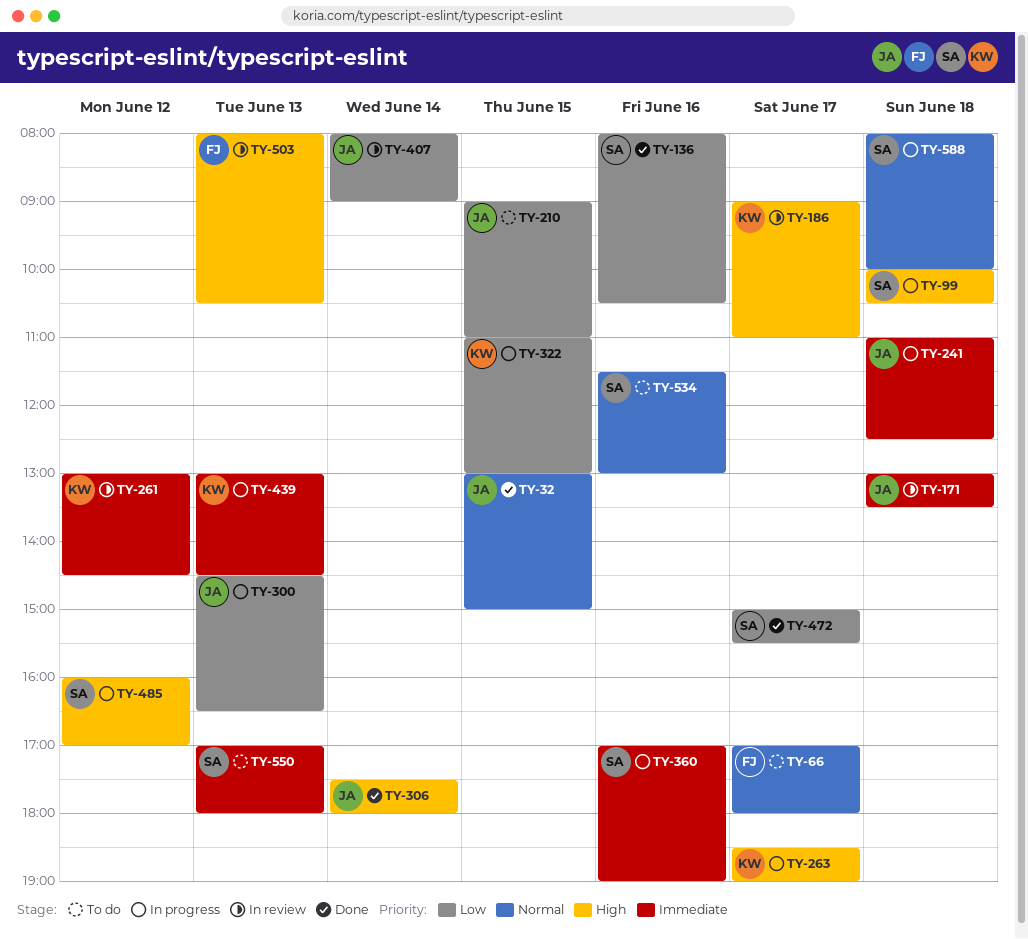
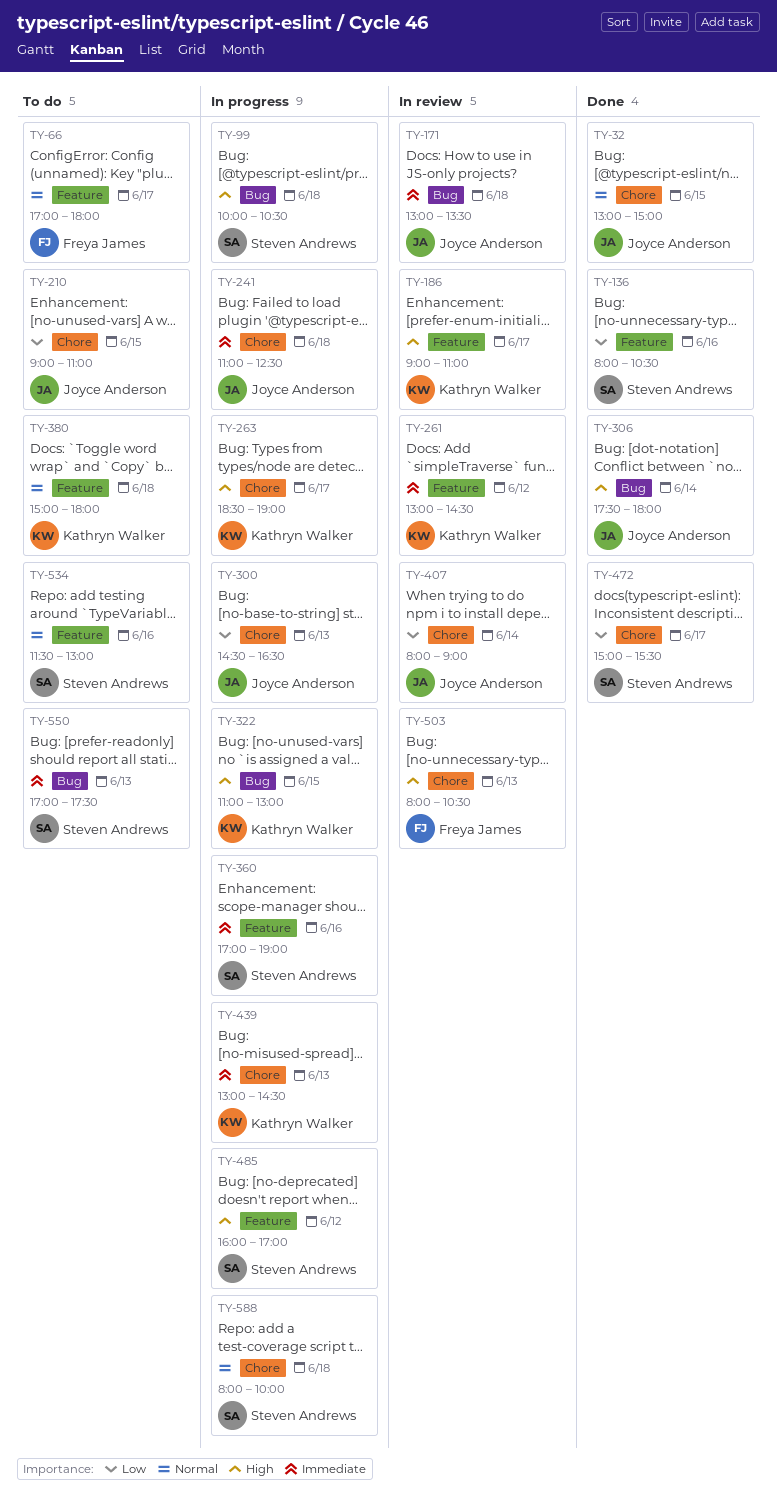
TY-322, priority: Low -> High
TY-380: none -> present
TY-550, ends: 18:00 -> 17:30

